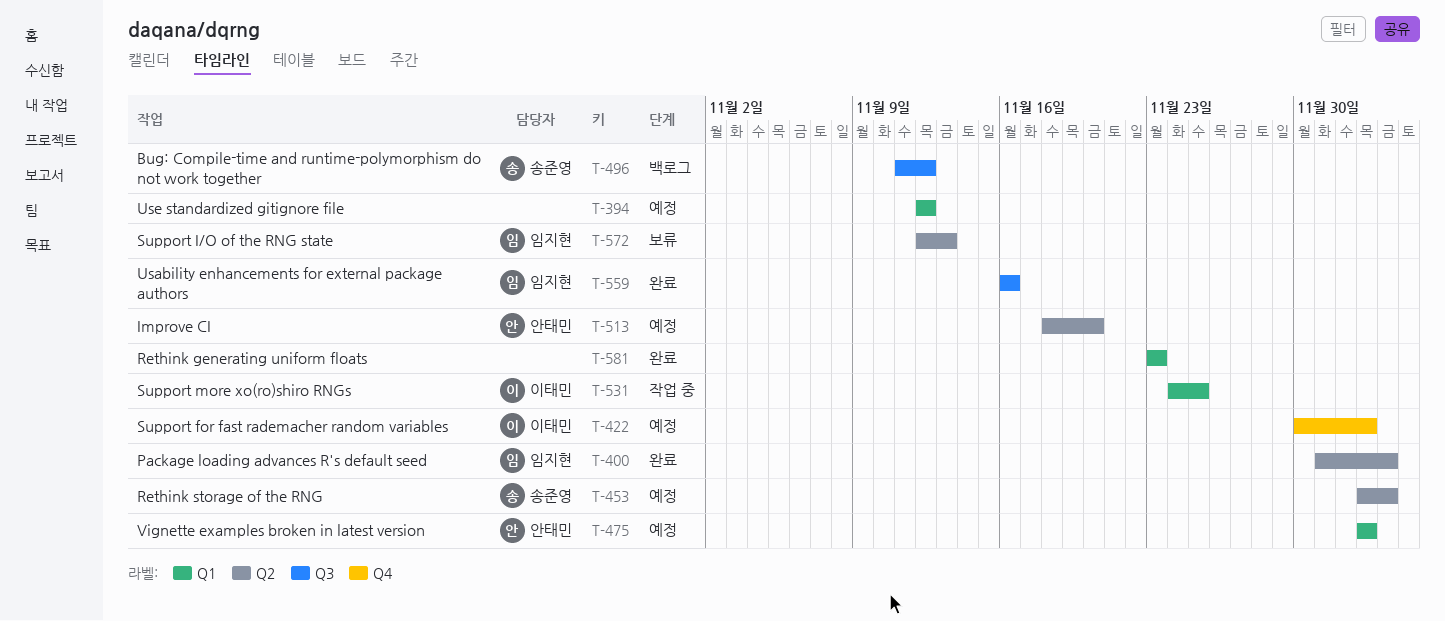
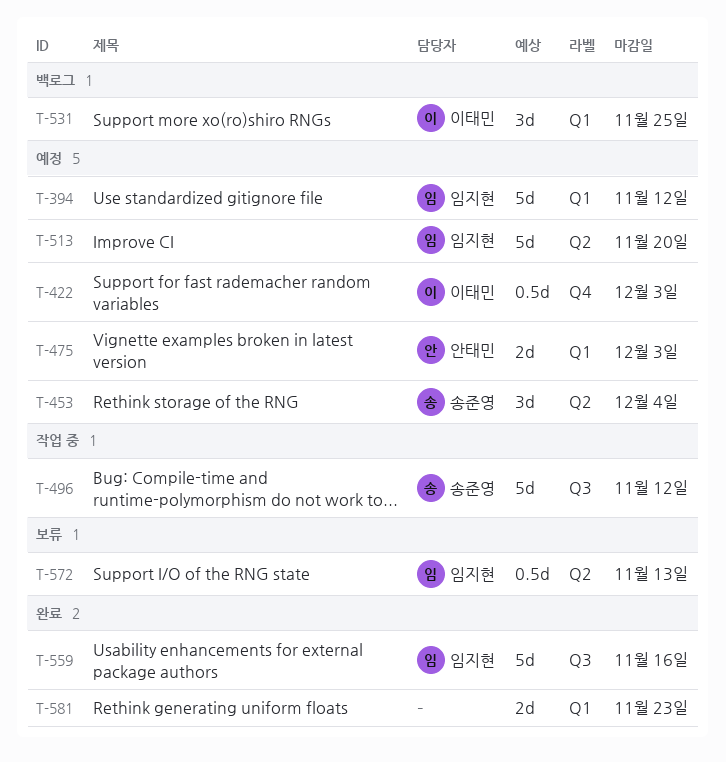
T-394, owner: none -> 임지현
T-400: present -> none
T-496, status: 백로그 -> 작업 중
T-513, owner: 안태민 -> 임지현
T-531, status: 작업 중 -> 백로그

